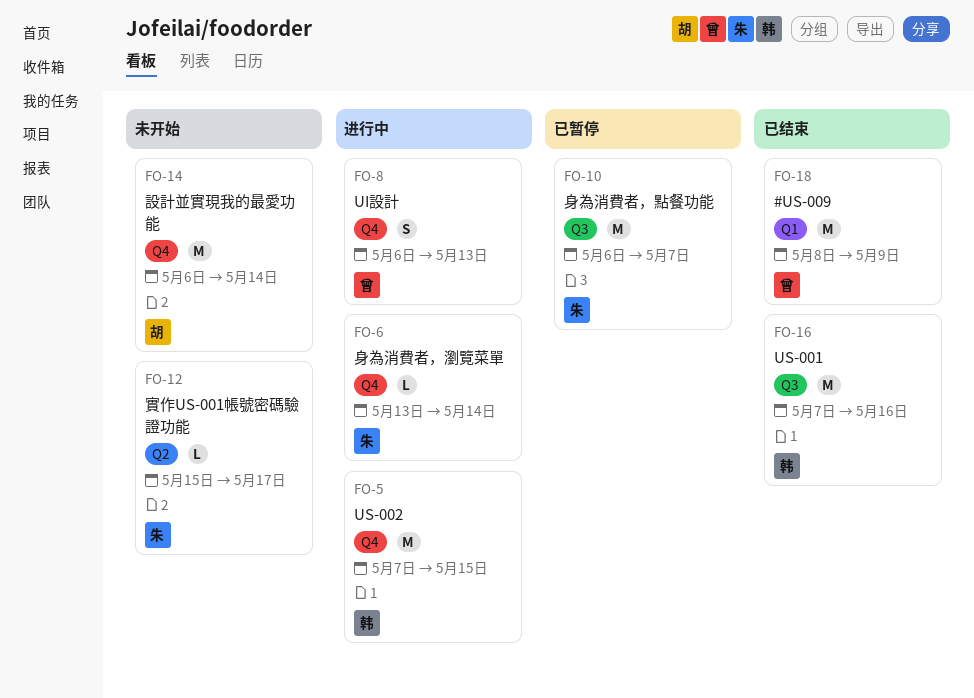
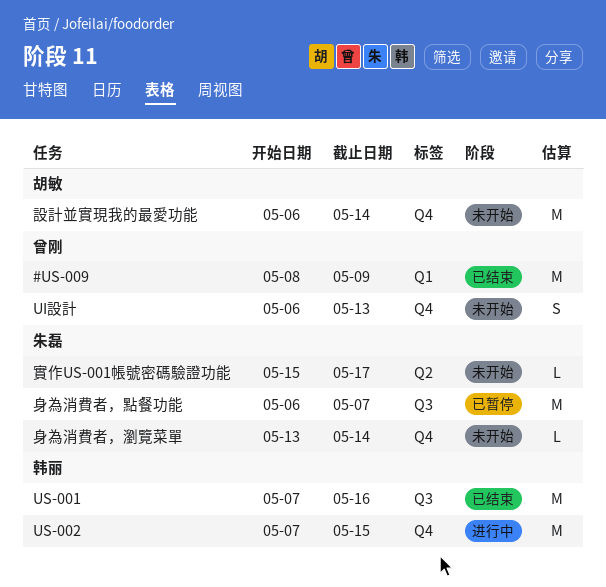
UI設計, status: 进行中 -> 未开始
身為消費者，瀏覽菜單, status: 进行中 -> 未开始

